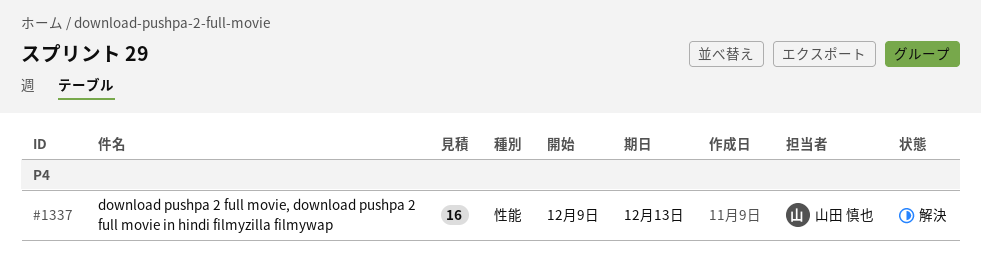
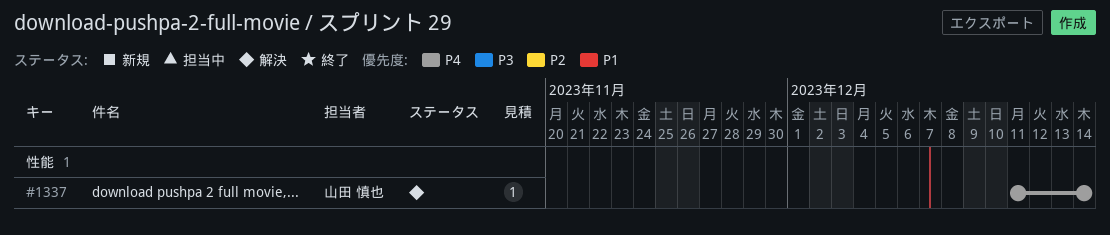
#1337, estimate: 16 -> 1
#1337, start: Dec 9 -> Dec 11
#1337, due: Dec 13 -> Dec 14

